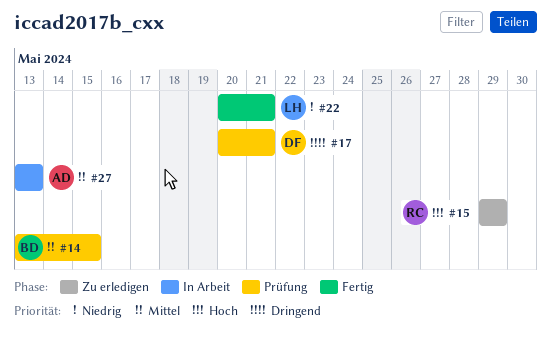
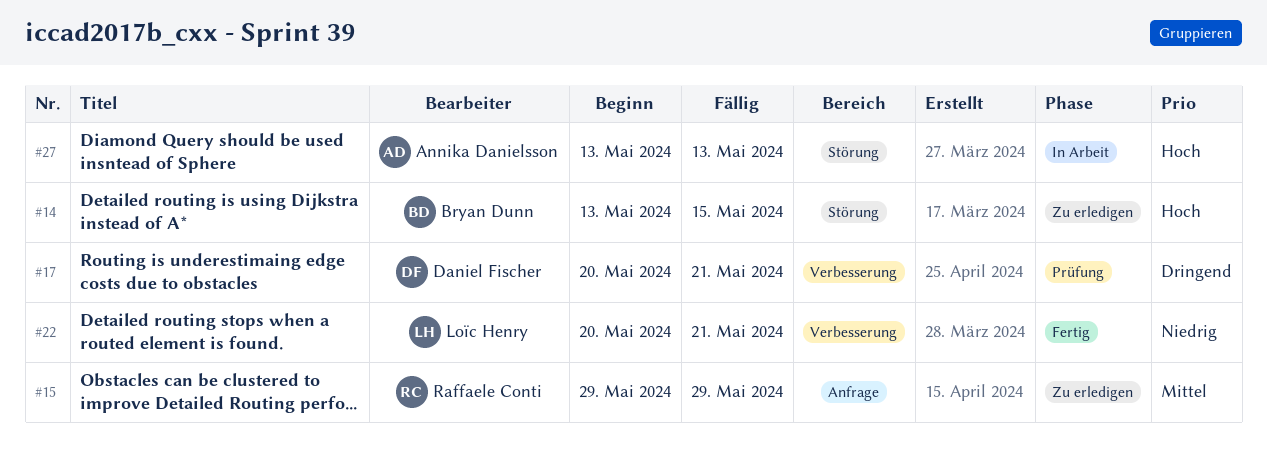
#14, status: Prüfung -> Zu erledigen
#14, priority: Mittel -> Hoch
#15, priority: Hoch -> Mittel
#27, priority: Mittel -> Hoch

